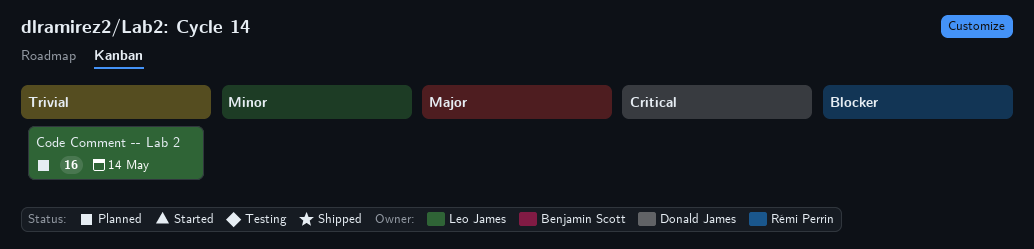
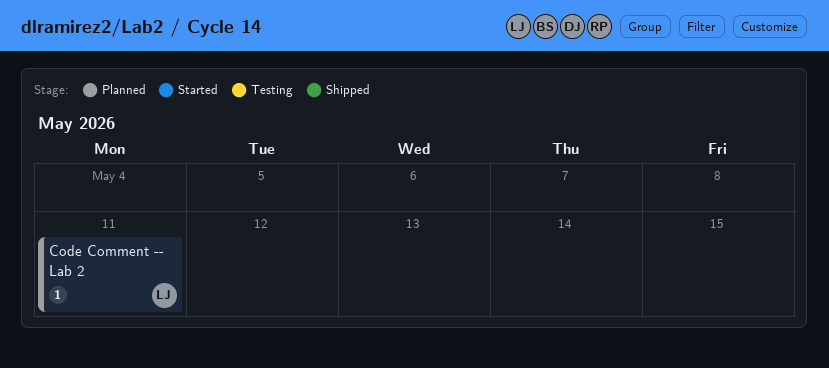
Code Comment -- Lab 2, estimate: 16 -> 1
Code Comment -- Lab 2, due: May 14 -> May 11

